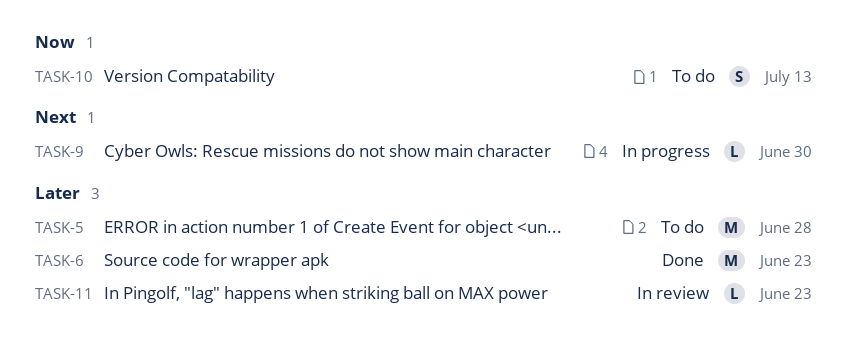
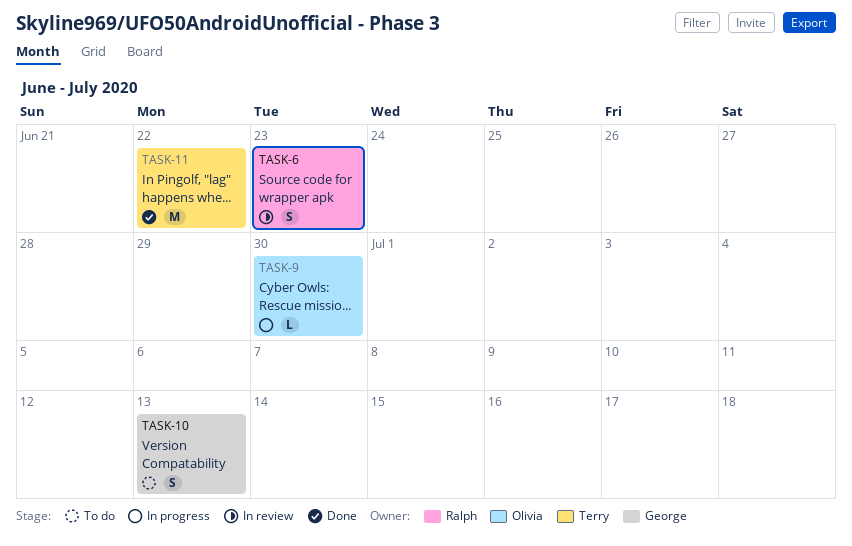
TASK-5: present -> none
TASK-6, status: Done -> In review
TASK-6, estimate: M -> S
TASK-11, status: In review -> Done
TASK-11, estimate: L -> M
TASK-11, due: Jun 23 -> Jun 22

